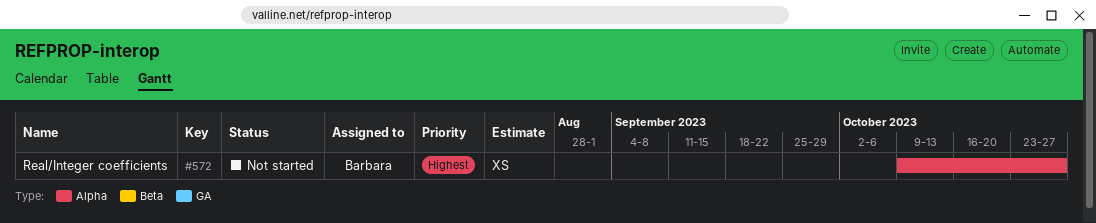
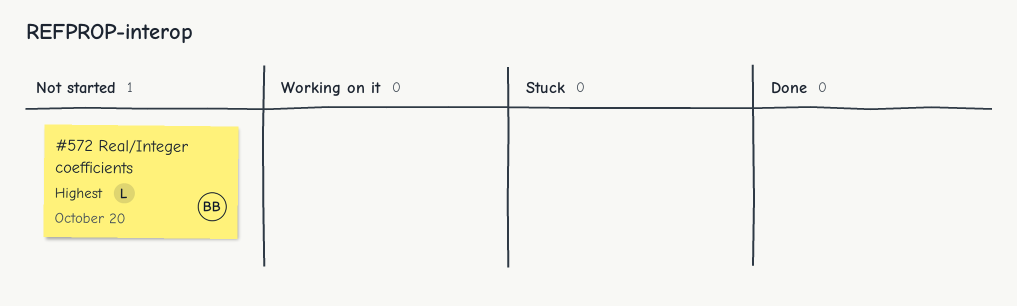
#572, estimate: XS -> L
#572, due: Oct 27 -> Oct 20

